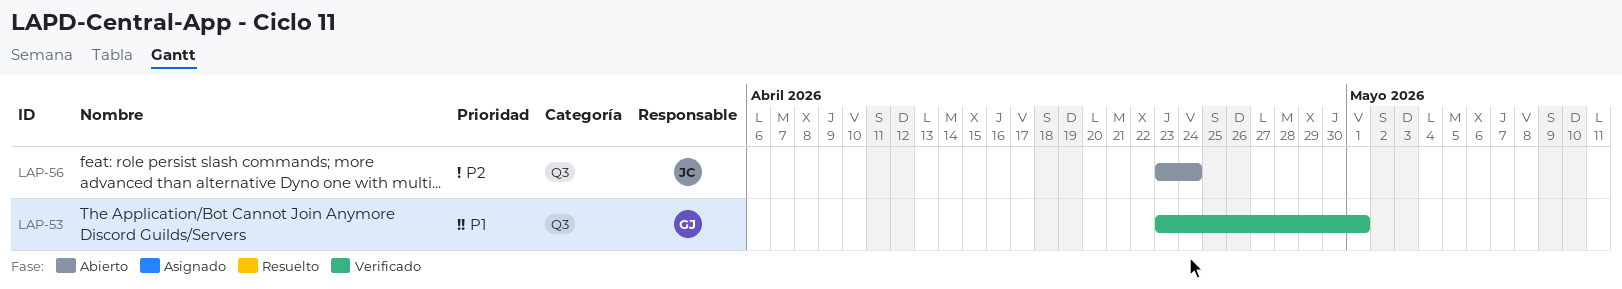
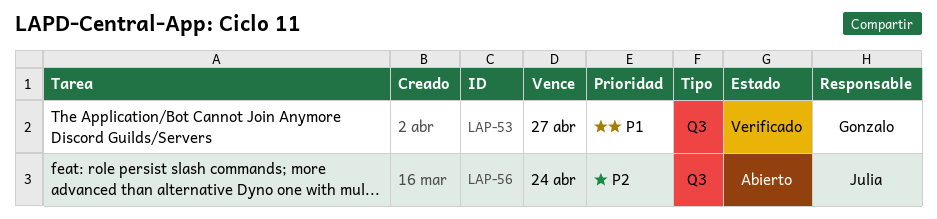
LAP-53, due: May 1 -> Apr 27

